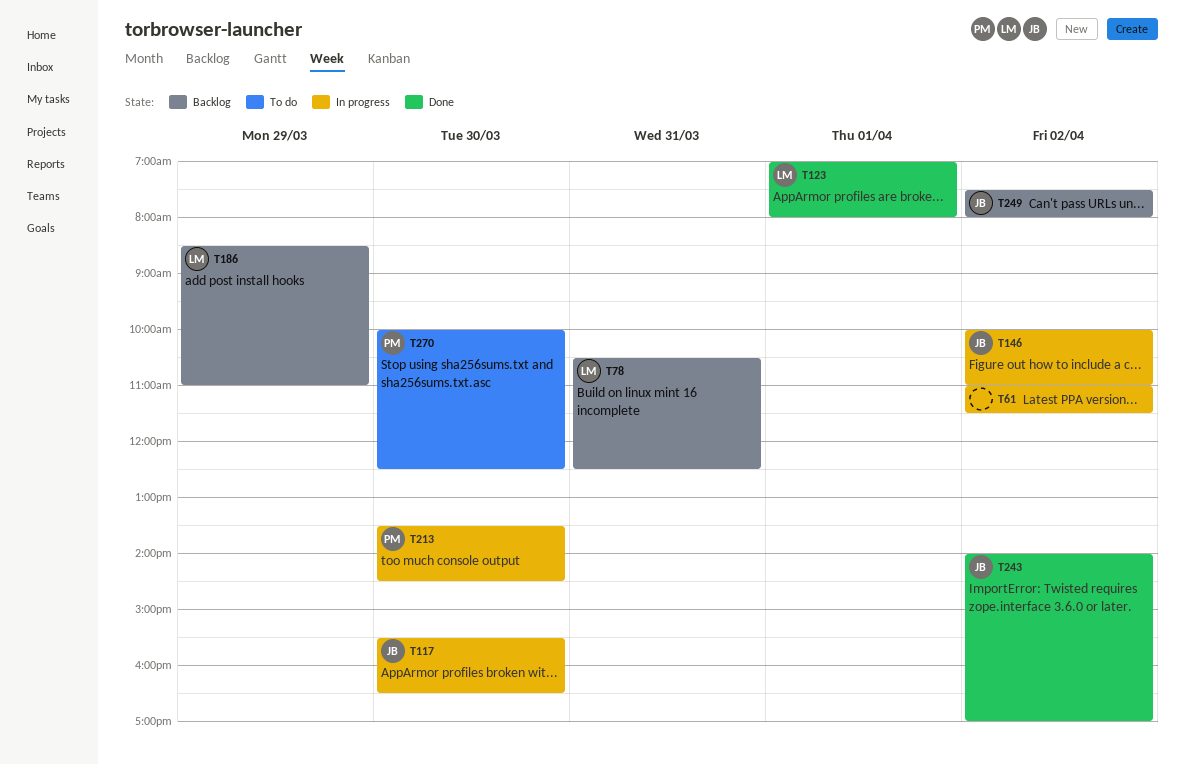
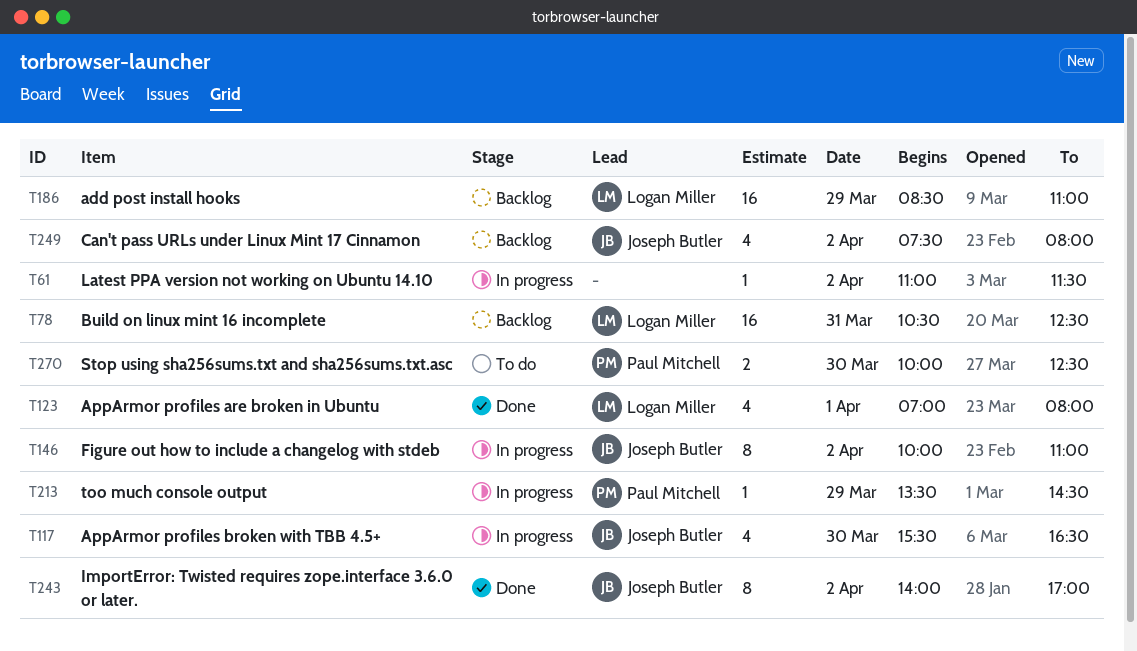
T213, day: Mar 30 -> Mar 29

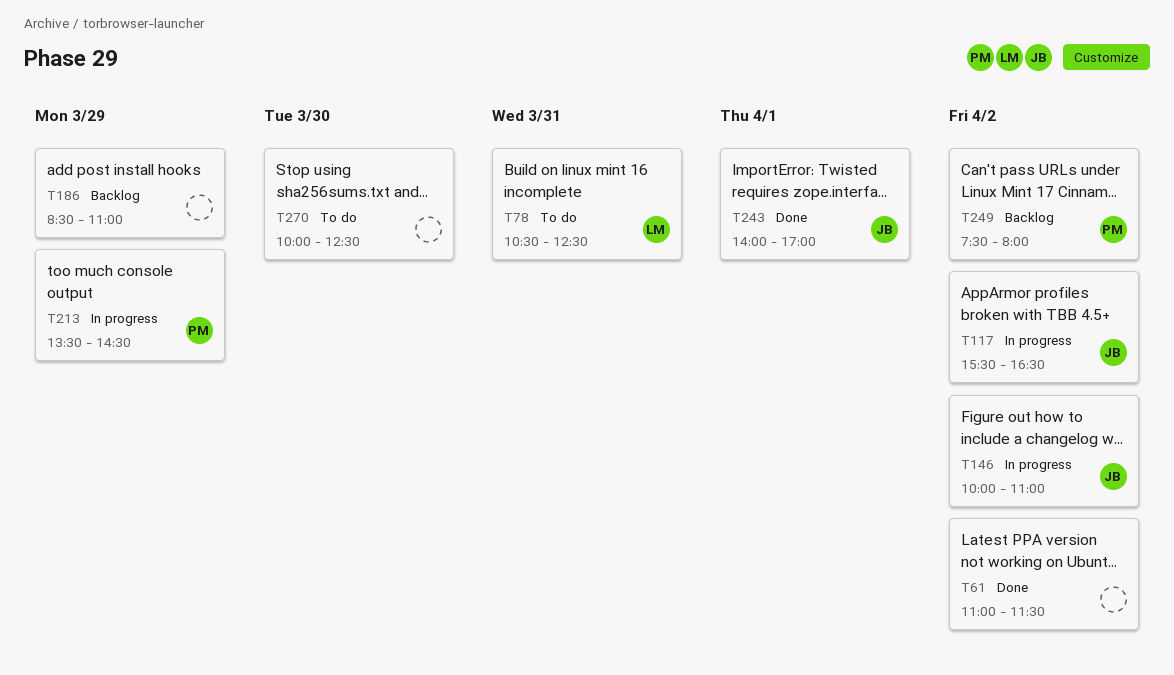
T61, status: In progress -> Done
T78, status: Backlog -> To do
T117, day: Mar 30 -> Apr 2
T123: present -> none
T186, owner: Logan Miller -> none
T243, day: Apr 2 -> Apr 1
T249, owner: Joseph Butler -> Paul Mitchell
T270, owner: Paul Mitchell -> none

